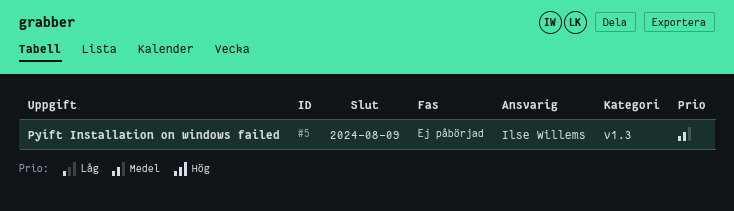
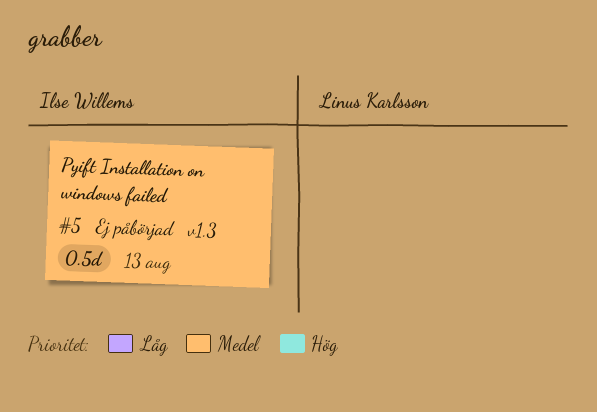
#5, due: Aug 9 -> Aug 13

